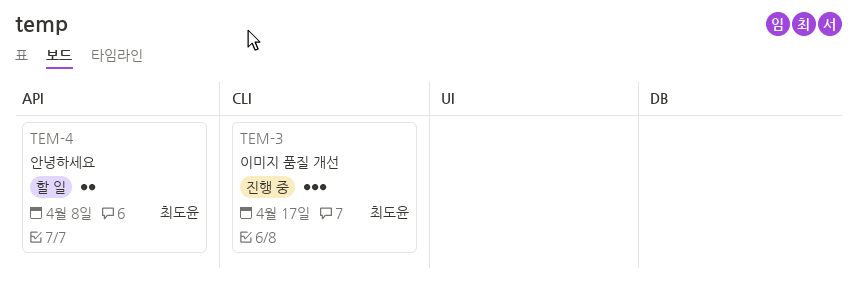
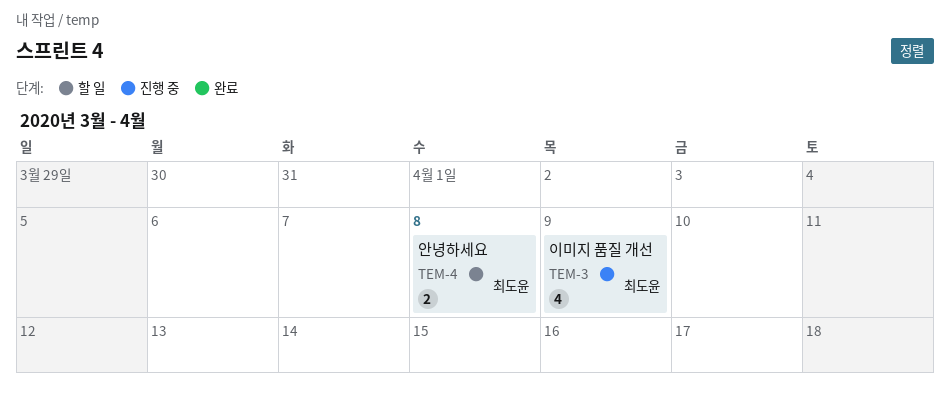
TEM-3, estimate: 3 -> 4
TEM-3, due: Apr 17 -> Apr 9

